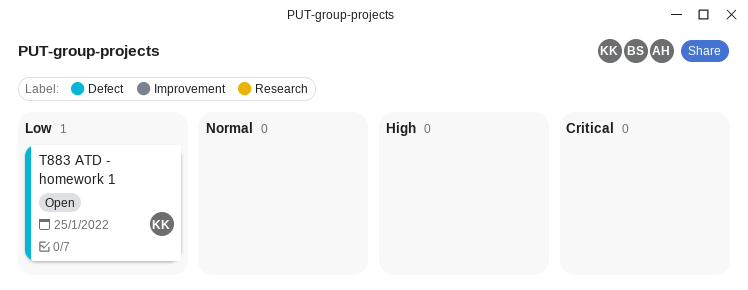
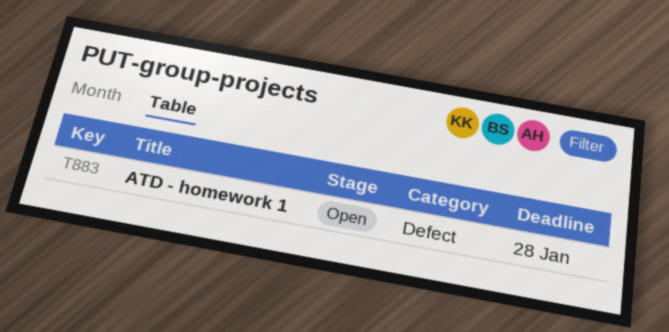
T883, due: Jan 25 -> Jan 28

